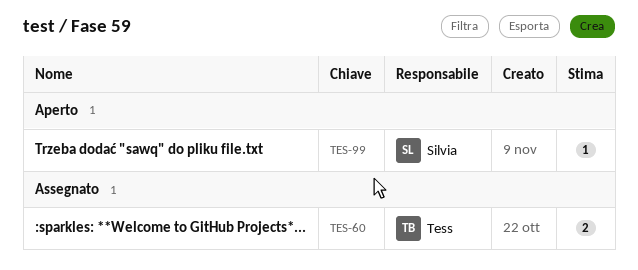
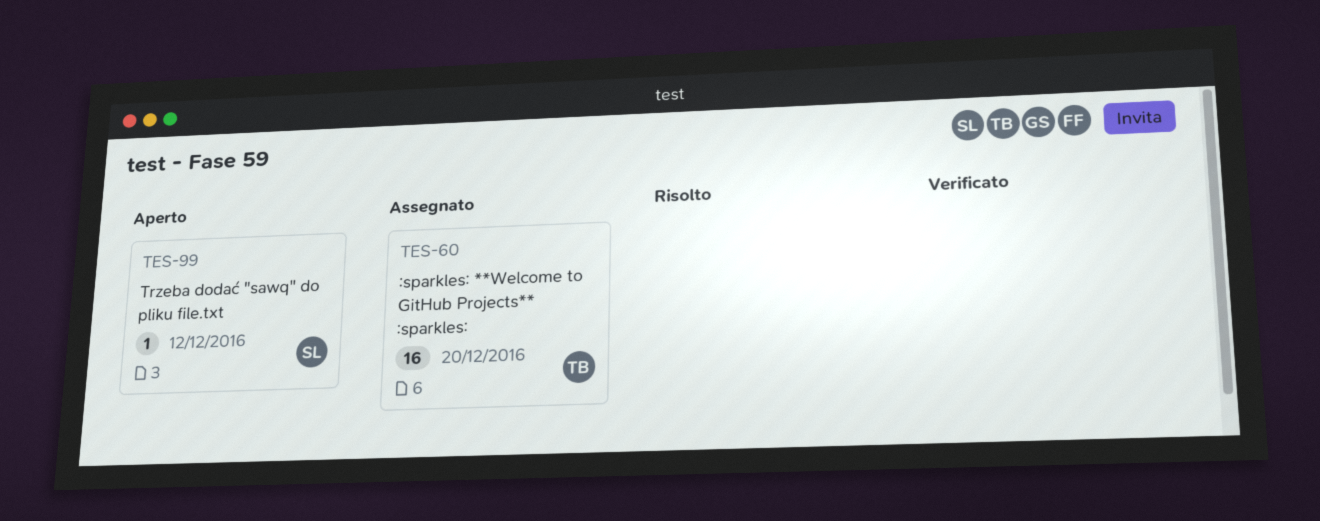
TES-60, estimate: 2 -> 16

